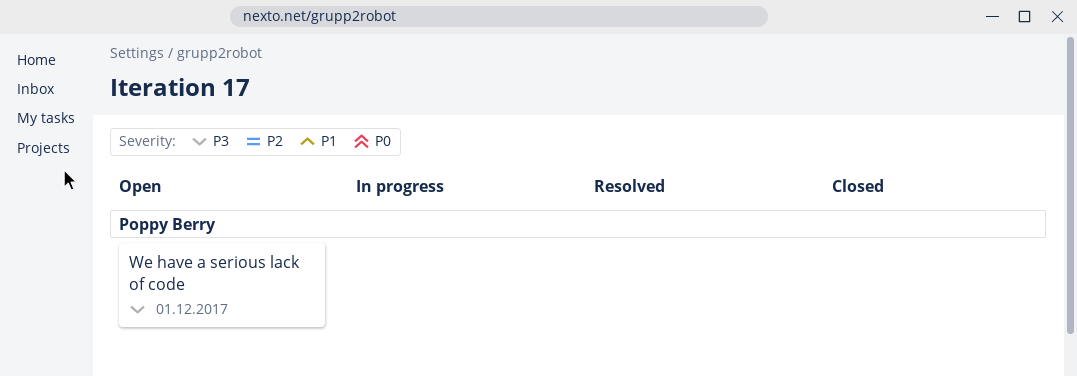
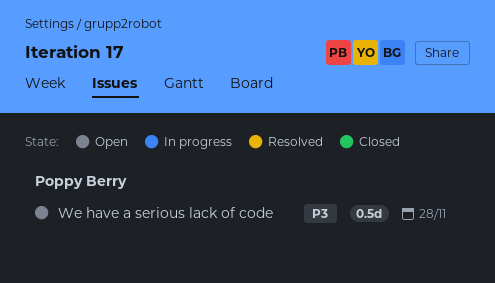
We have a serious lack of code, due: Dec 1 -> Nov 28

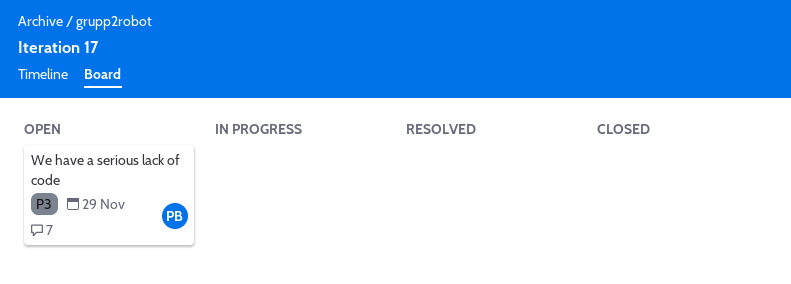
We have a serious lack of code, due: Nov 28 -> Nov 29

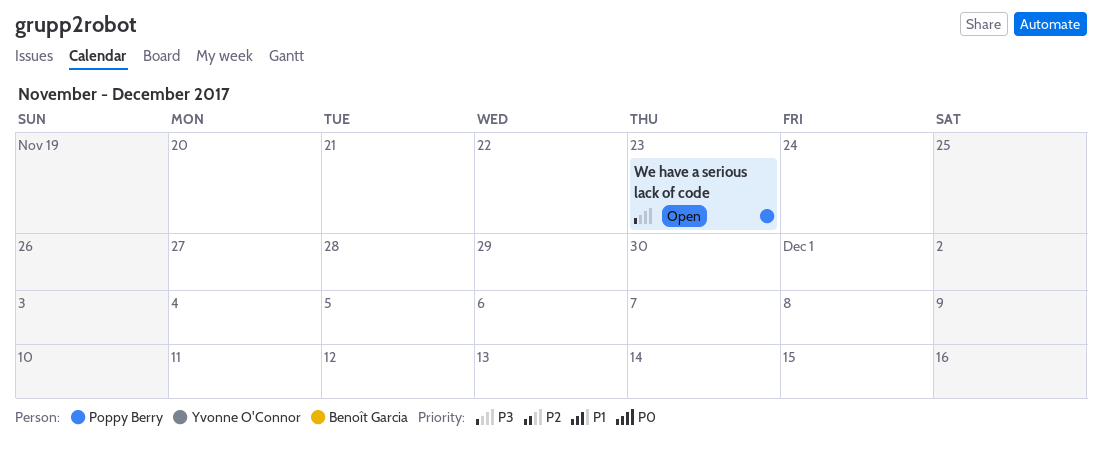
We have a serious lack of code, due: Nov 29 -> Nov 23

